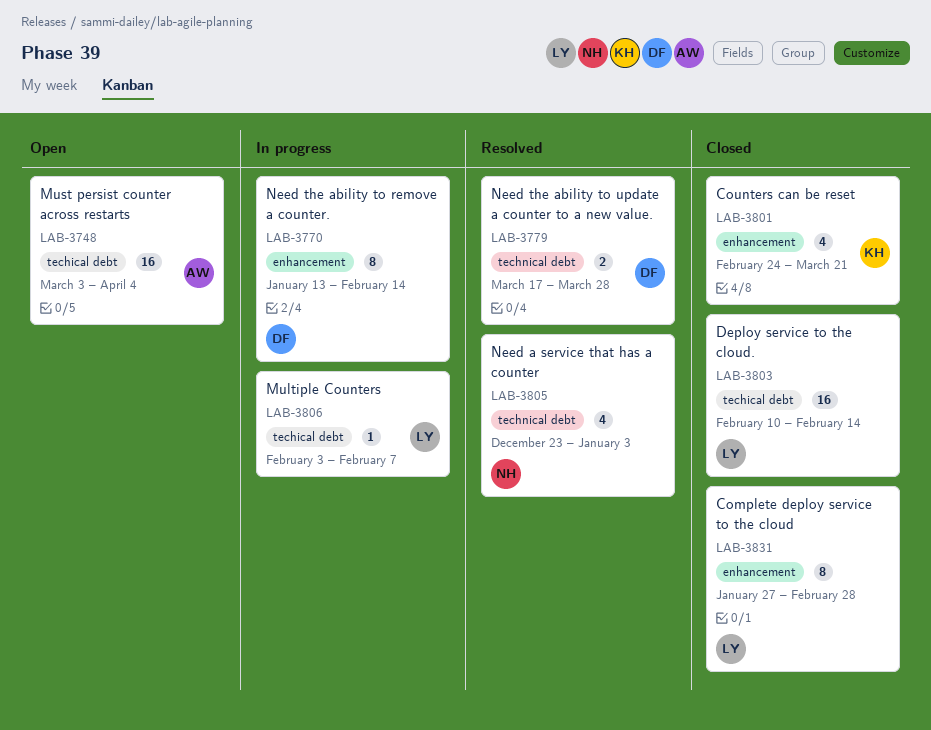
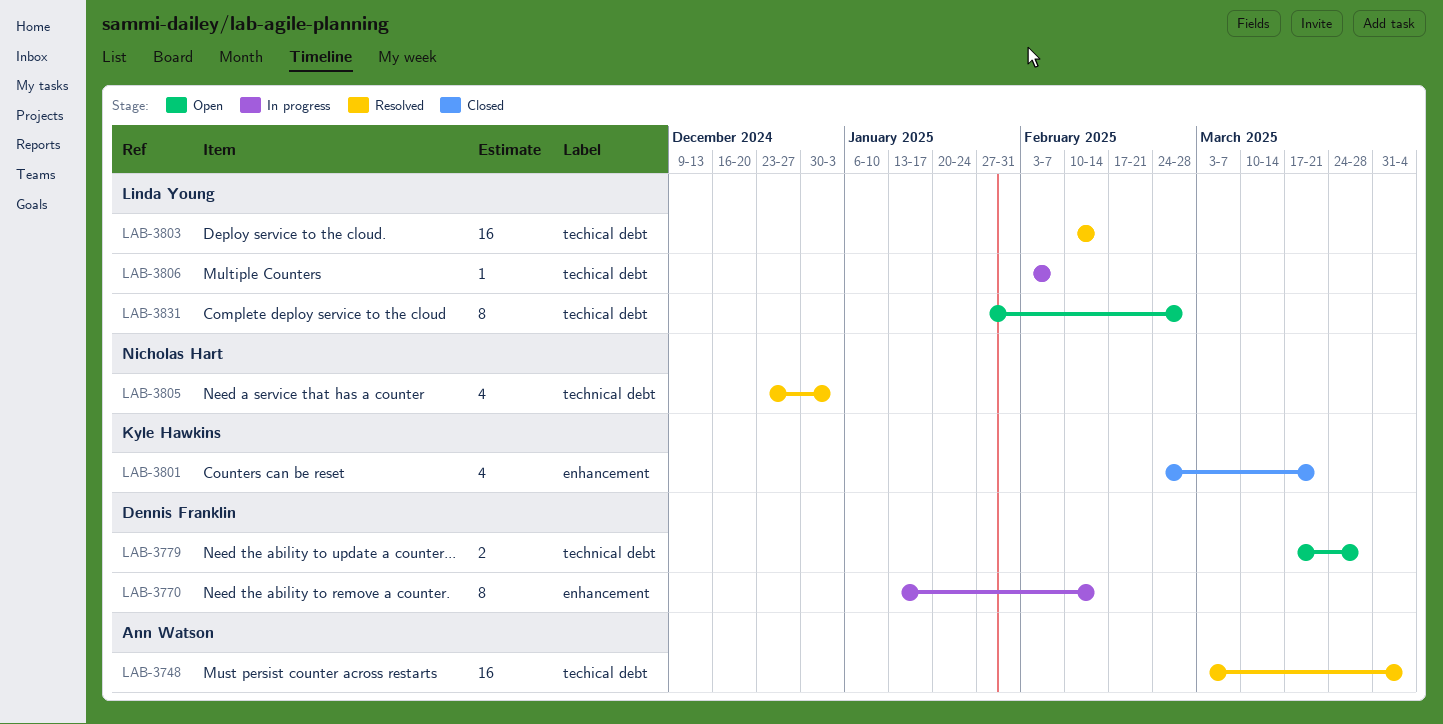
LAB-3748, status: Open -> Resolved
LAB-3779, status: Resolved -> Open
LAB-3803, status: Closed -> Resolved
LAB-3831, status: Closed -> Open
LAB-3831, label: enhancement -> techical debt

